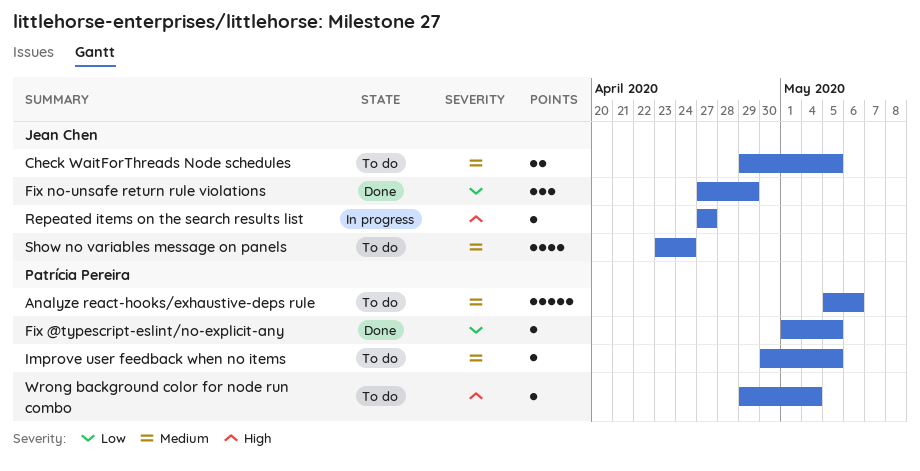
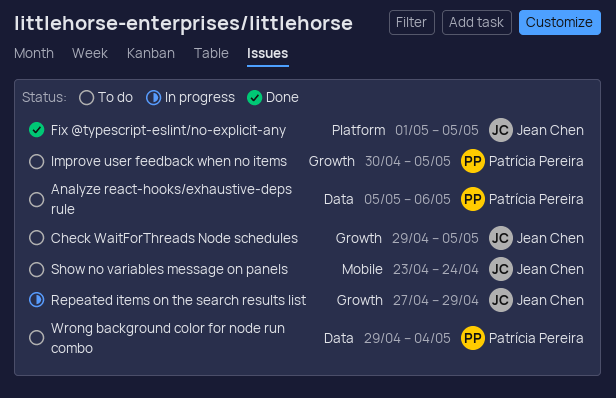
Fix @typescript-eslint/no-explicit-any, owner: Patrícia Pereira -> Jean Chen
Fix no-unsafe return rule violations: present -> none
Repeated items on the search results list, due: Apr 27 -> Apr 29

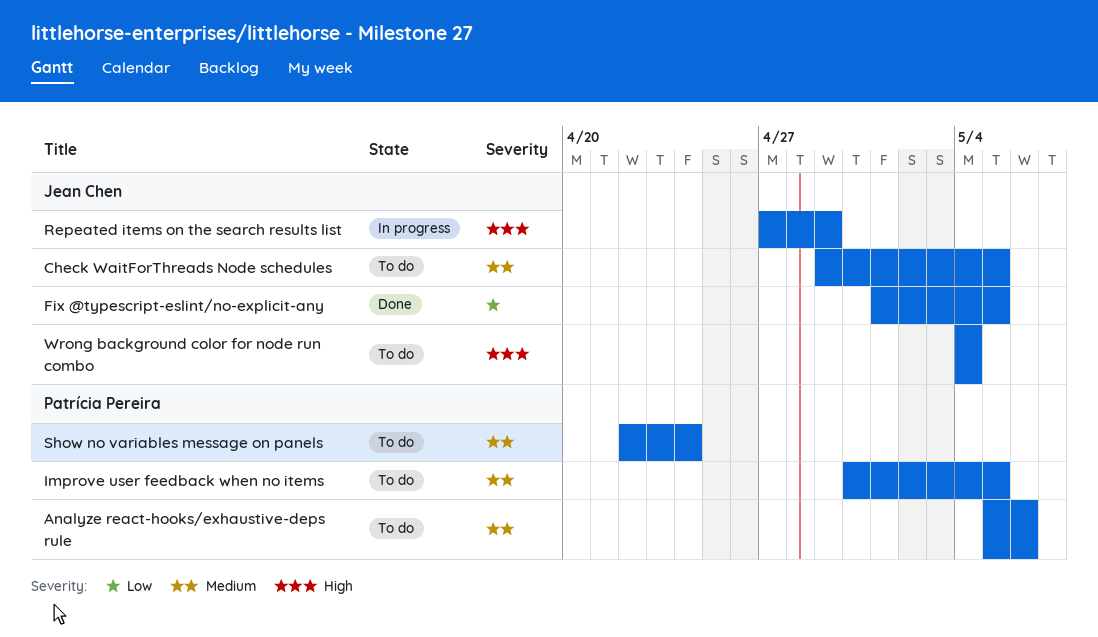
Show no variables message on panels, owner: Jean Chen -> Patrícia Pereira
Show no variables message on panels, start: Apr 23 -> Apr 22
Wrong background color for node run combo, owner: Patrícia Pereira -> Jean Chen
Wrong background color for node run combo, start: Apr 29 -> May 4

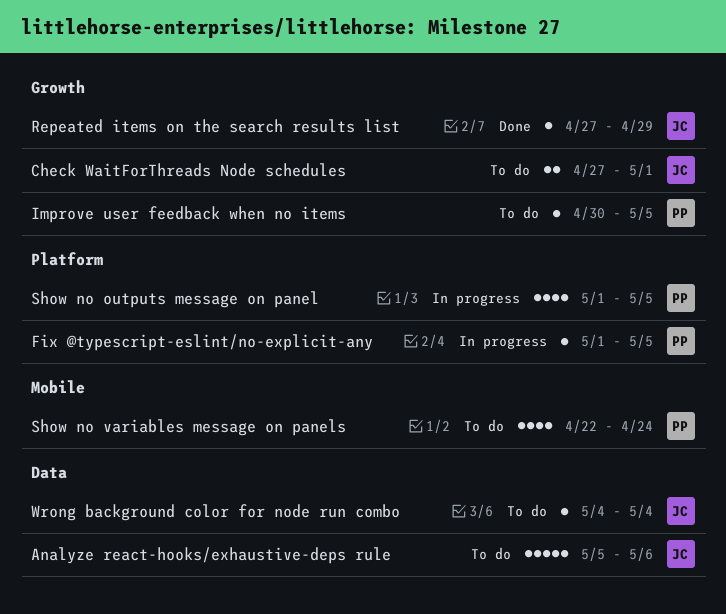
Analyze react-hooks/exhaustive-deps rule, owner: Patrícia Pereira -> Jean Chen
Check WaitForThreads Node schedules, start: Apr 29 -> Apr 27
Check WaitForThreads Node schedules, due: May 5 -> May 1
Fix @typescript-eslint/no-explicit-any, status: Done -> In progress
Fix @typescript-eslint/no-explicit-any, owner: Jean Chen -> Patrícia Pereira
Repeated items on the search results list, status: In progress -> Done
Show no outputs message on panel: none -> present

